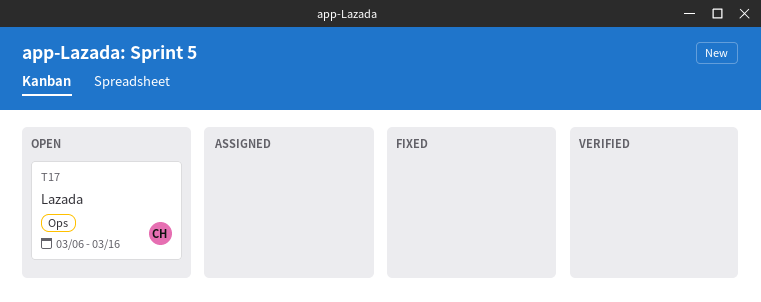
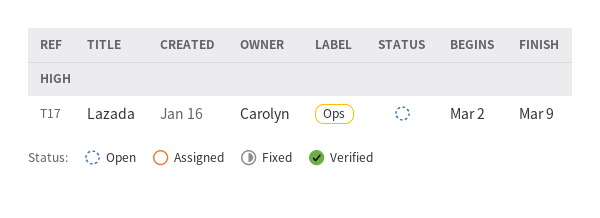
T17, start: Mar 6 -> Mar 2
T17, due: Mar 16 -> Mar 9

